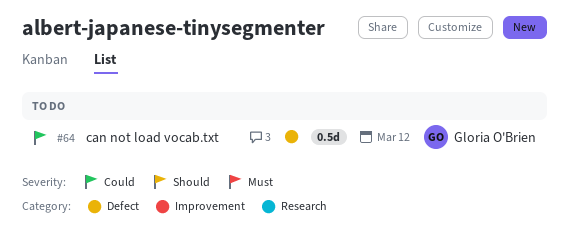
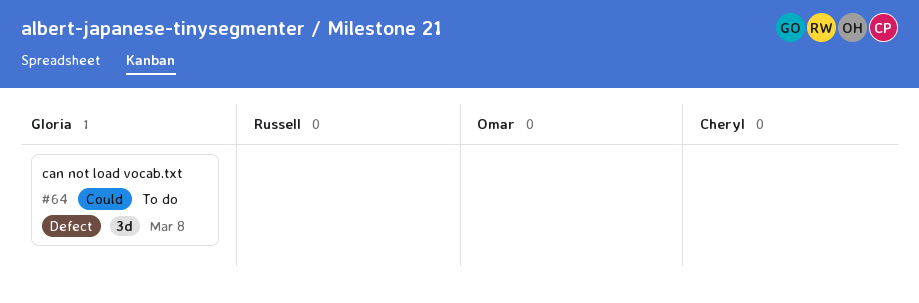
#64, estimate: 0.5d -> 3d
#64, due: Mar 12 -> Mar 8

